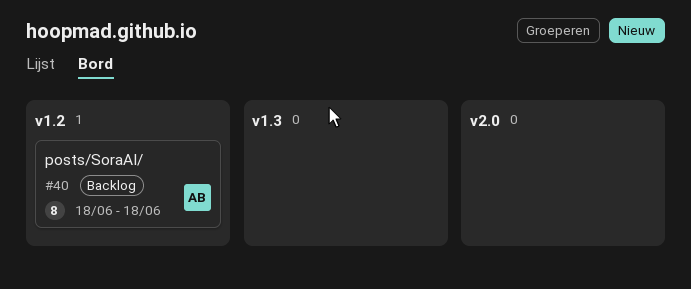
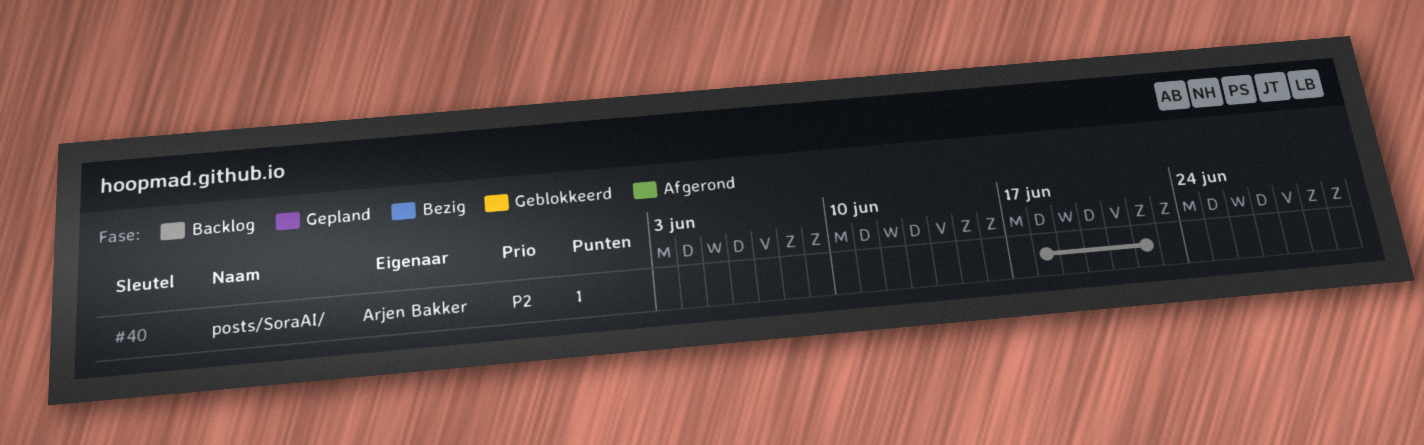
#40, estimate: 8 -> 1
#40, due: Jun 18 -> Jun 22

